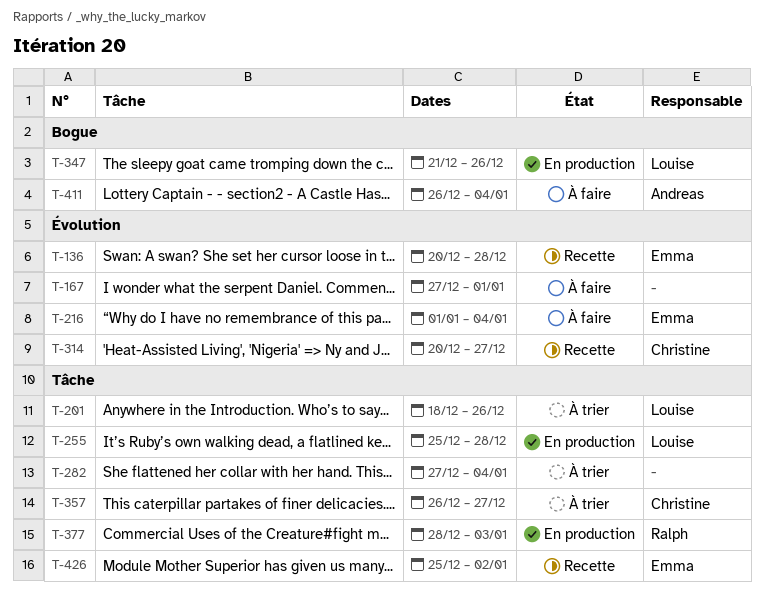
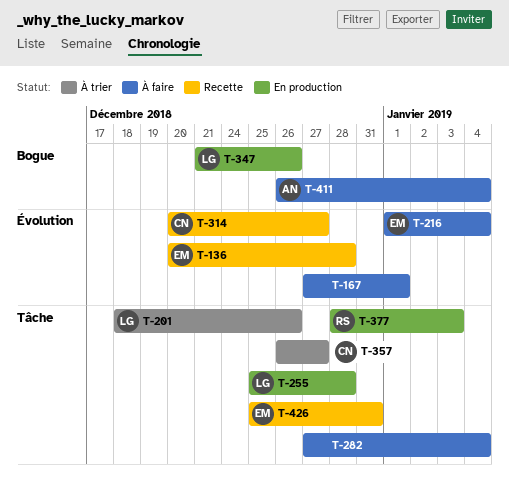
T-282, status: À trier -> À faire
T-426, due: Jan 2 -> Dec 31

